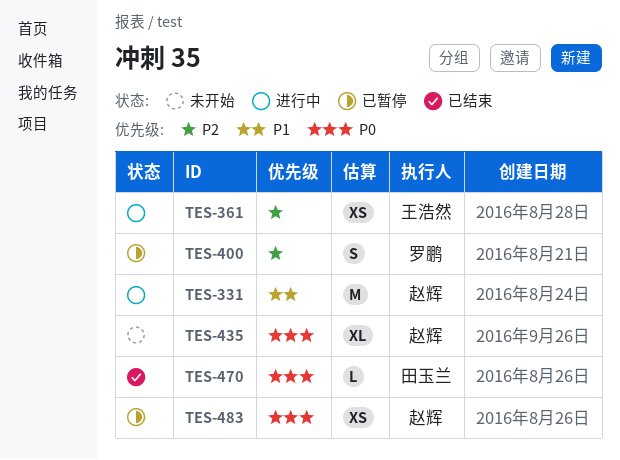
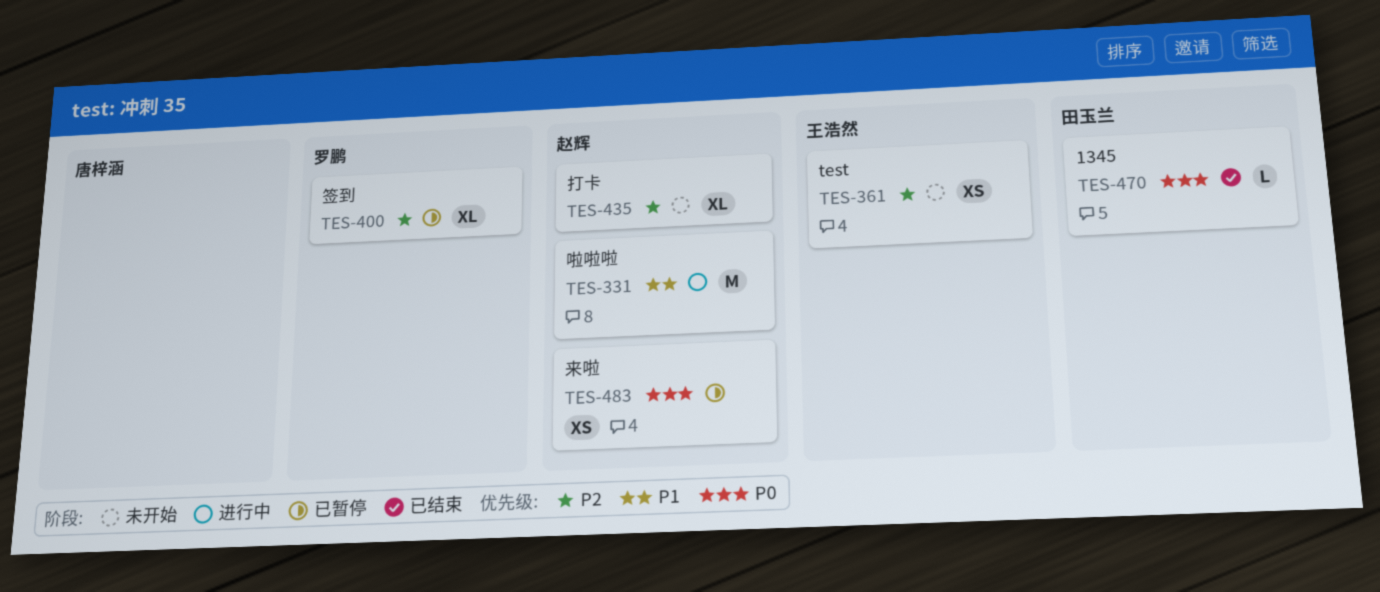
TES-361, status: 进行中 -> 未开始
TES-400, estimate: S -> XL
TES-435, priority: P0 -> P2

